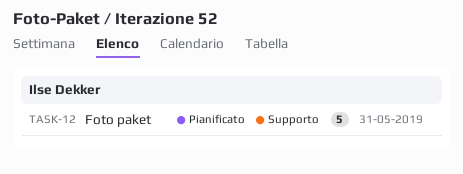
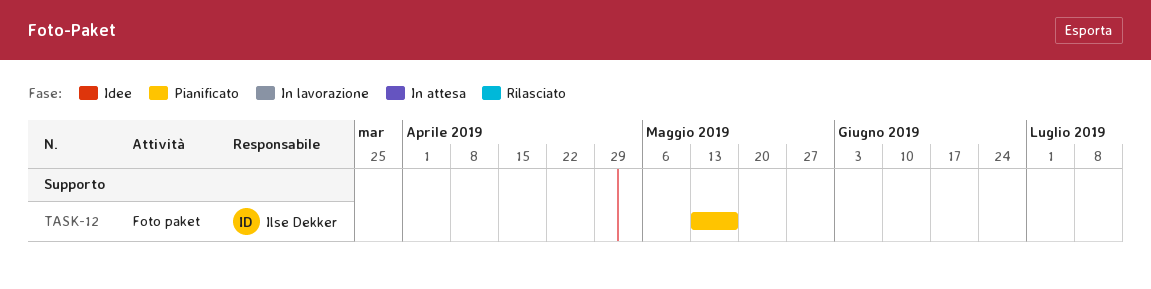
TASK-12, due: May 31 -> May 17

